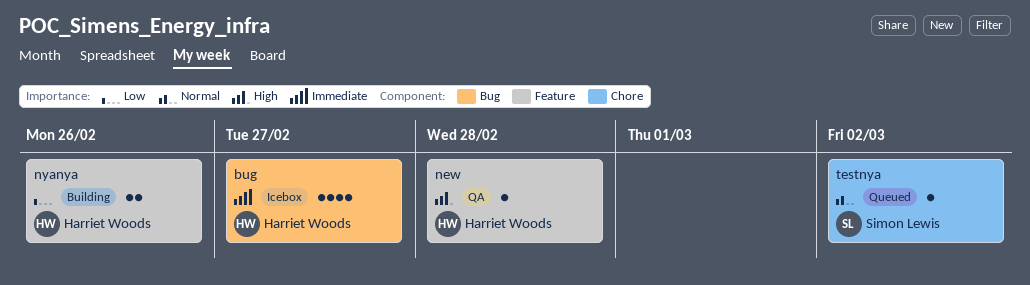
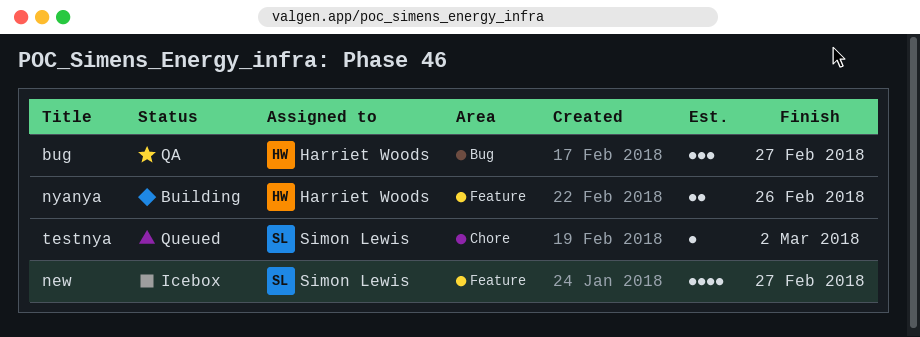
bug, status: Icebox -> QA
bug, estimate: 4 -> 3
new, status: QA -> Icebox
new, owner: Harriet Woods -> Simon Lewis
new, estimate: 1 -> 4
new, due: Feb 28 -> Feb 27

